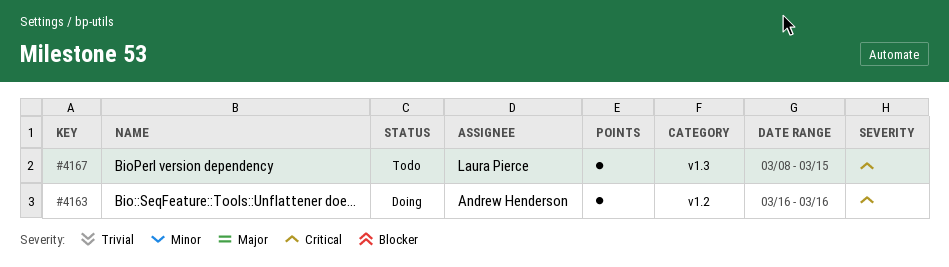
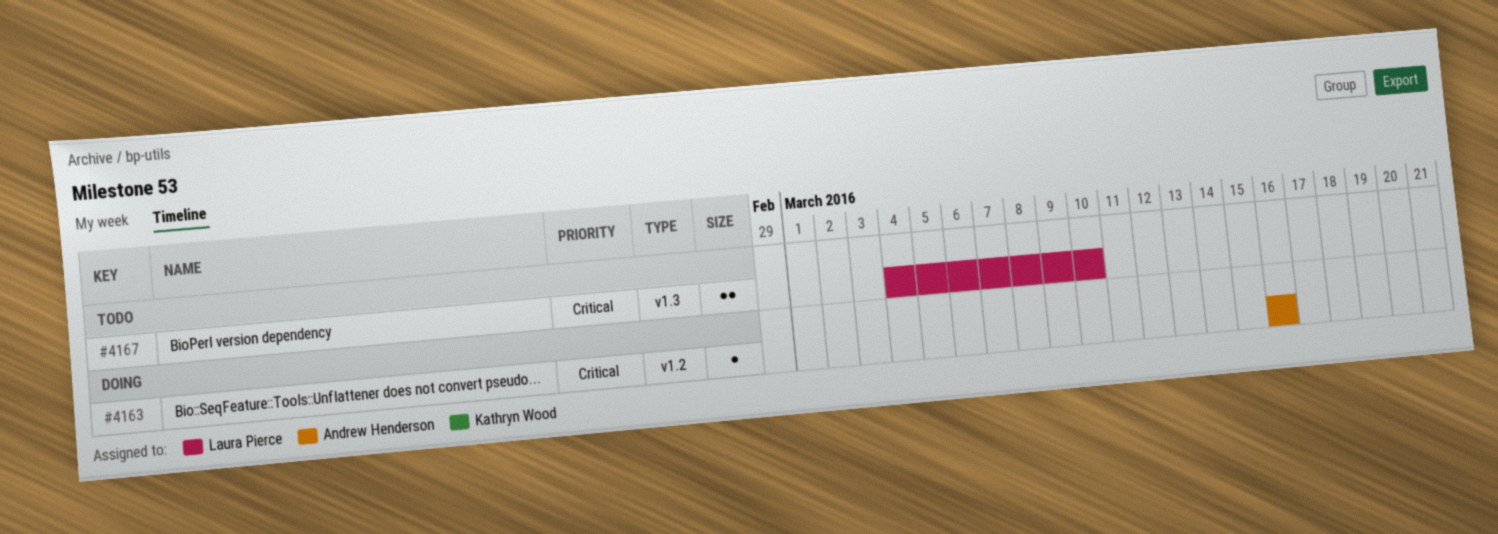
#4167, estimate: 1 -> 2
#4167, start: Mar 8 -> Mar 4
#4167, due: Mar 15 -> Mar 10

